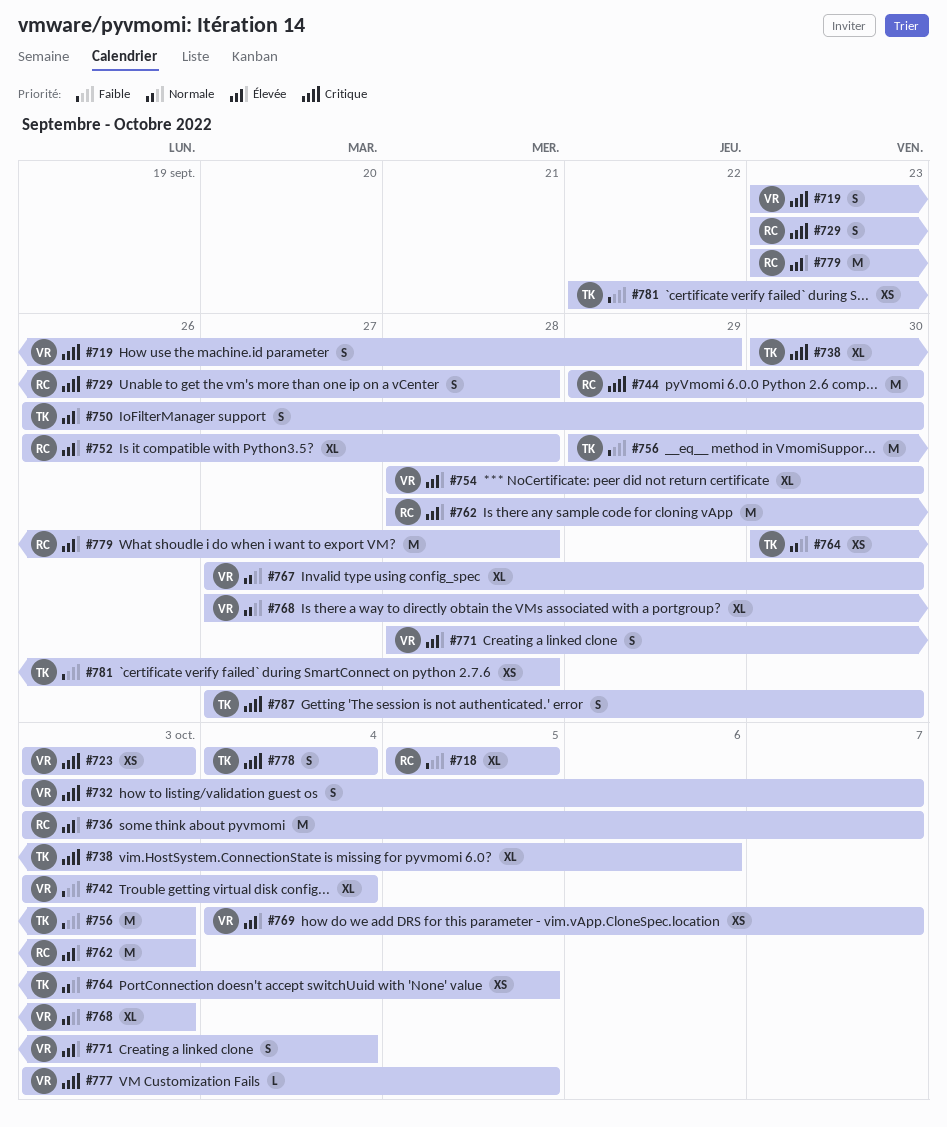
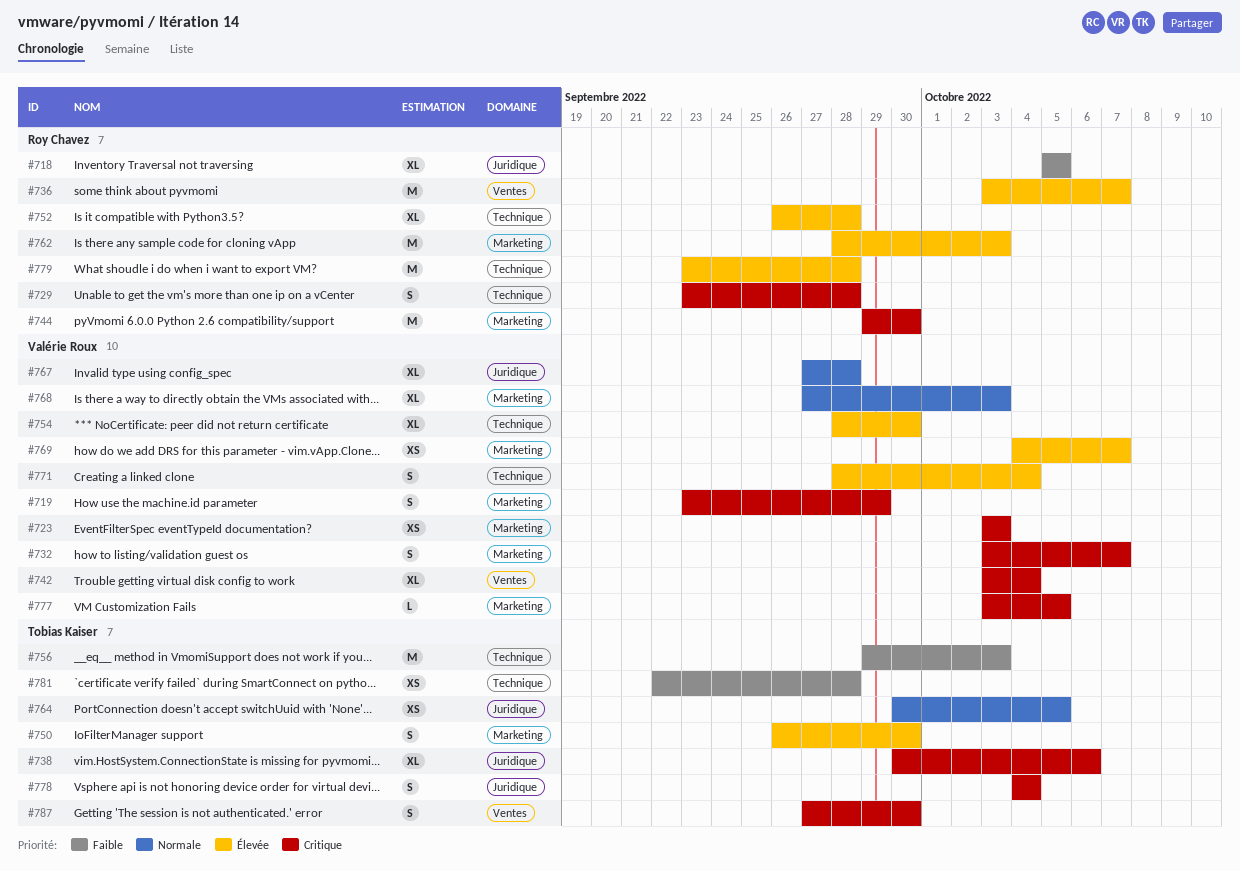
#742, priority: Faible -> Critique
#767, due: Sep 30 -> Sep 28

